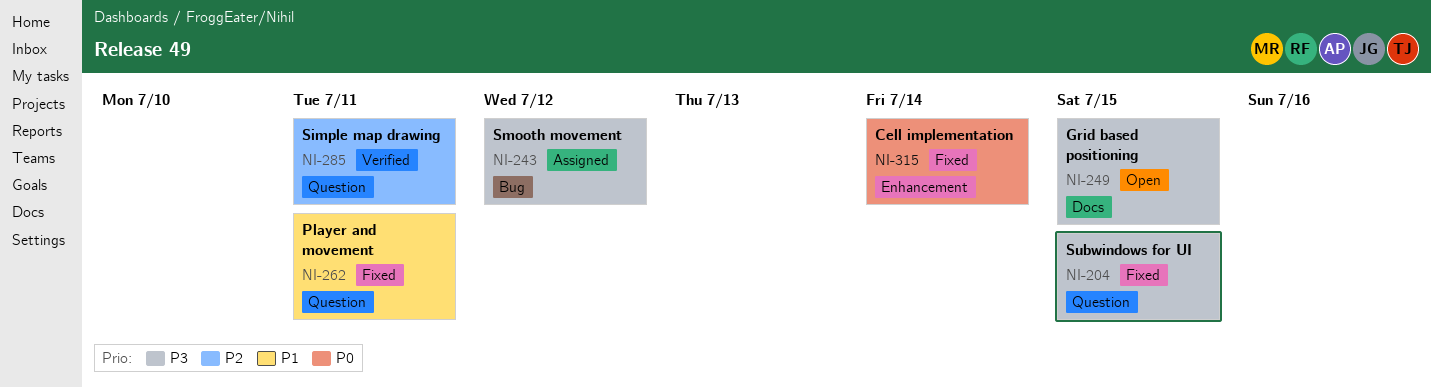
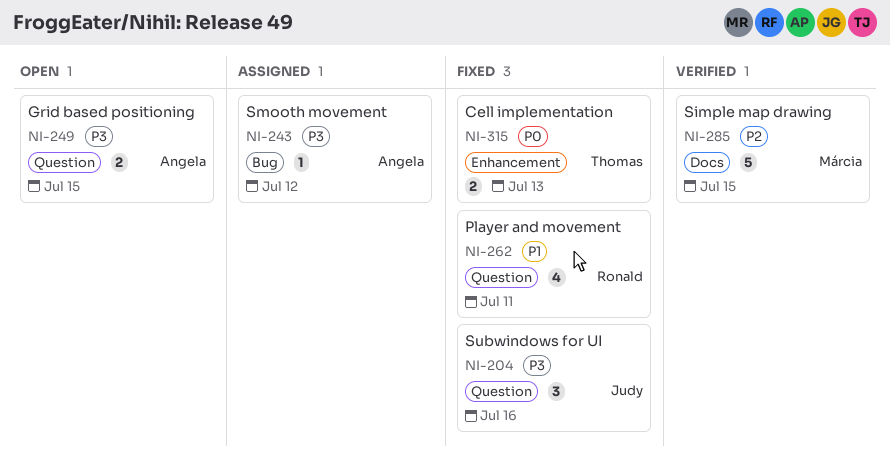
NI-204, due: Jul 15 -> Jul 16
NI-249, label: Docs -> Question
NI-285, label: Question -> Docs
NI-285, due: Jul 11 -> Jul 15
NI-315, due: Jul 14 -> Jul 13

